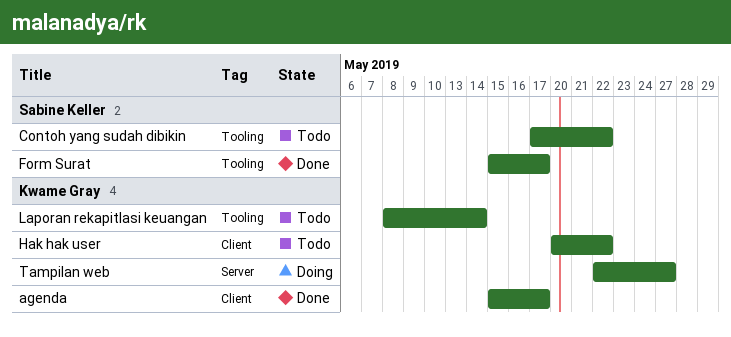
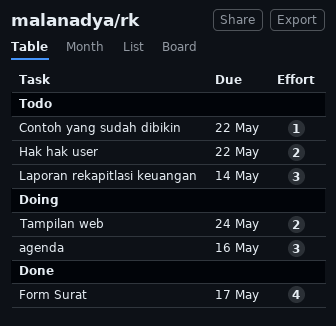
agenda, status: Done -> Doing
agenda, due: May 17 -> May 16
Tampilan web, due: May 27 -> May 24

